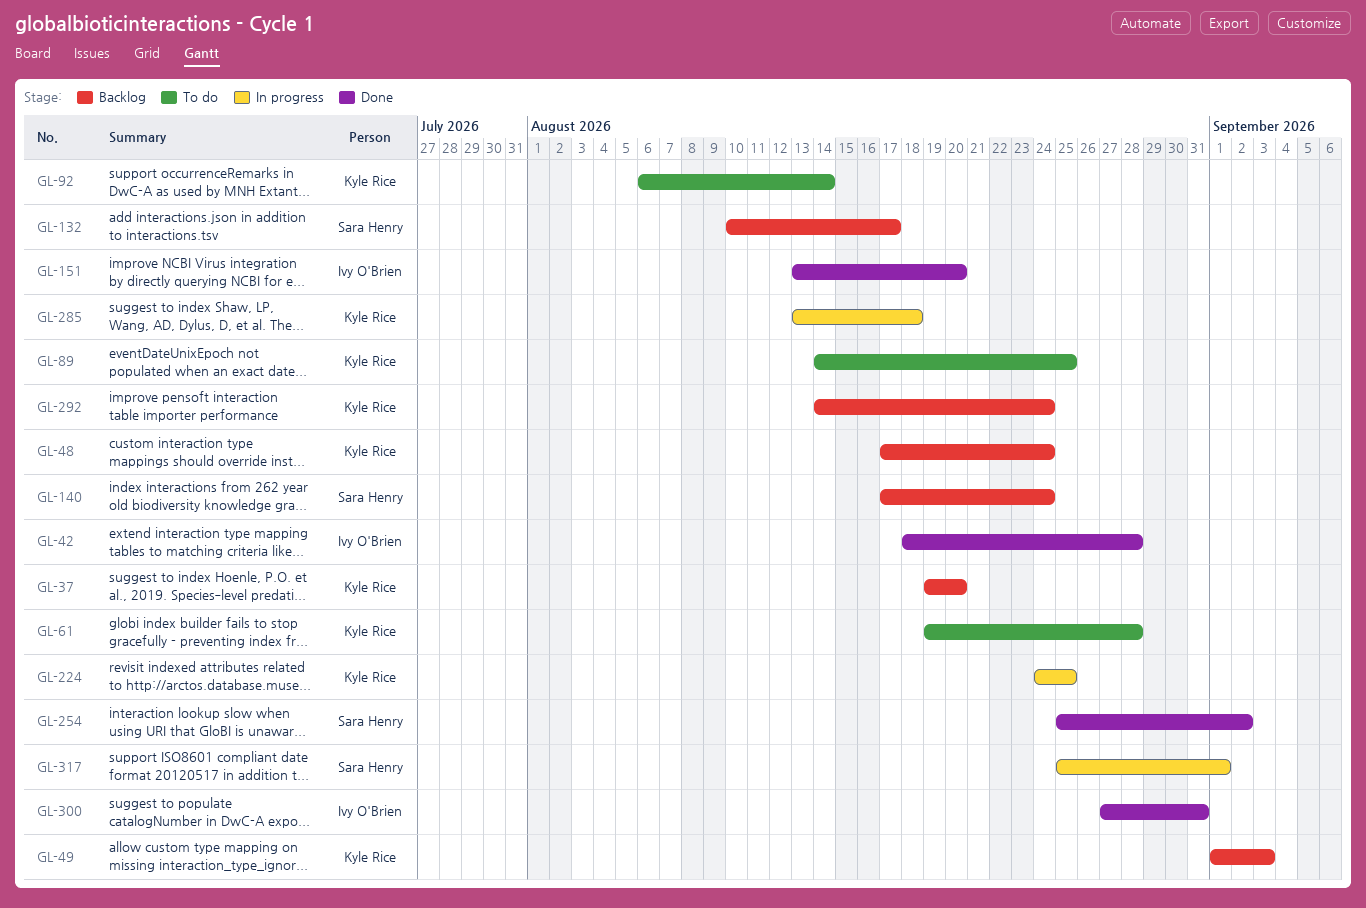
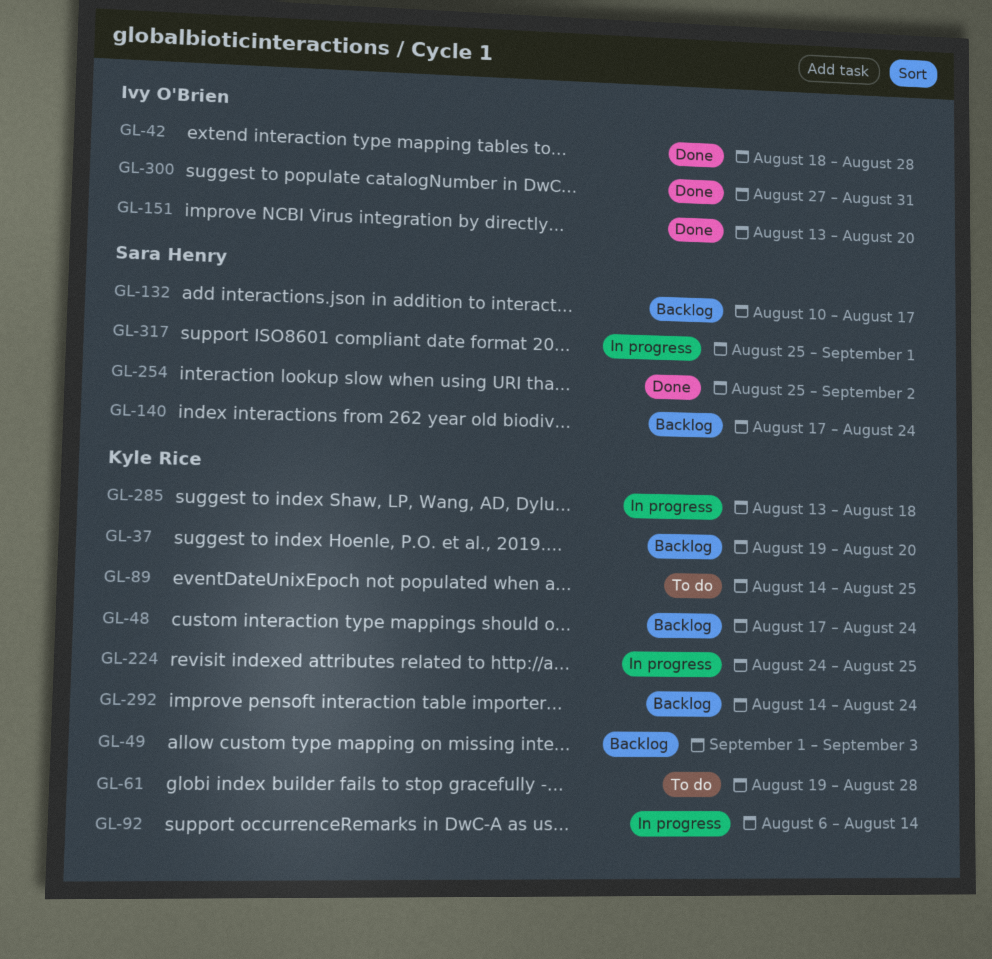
GL-92, status: To do -> In progress

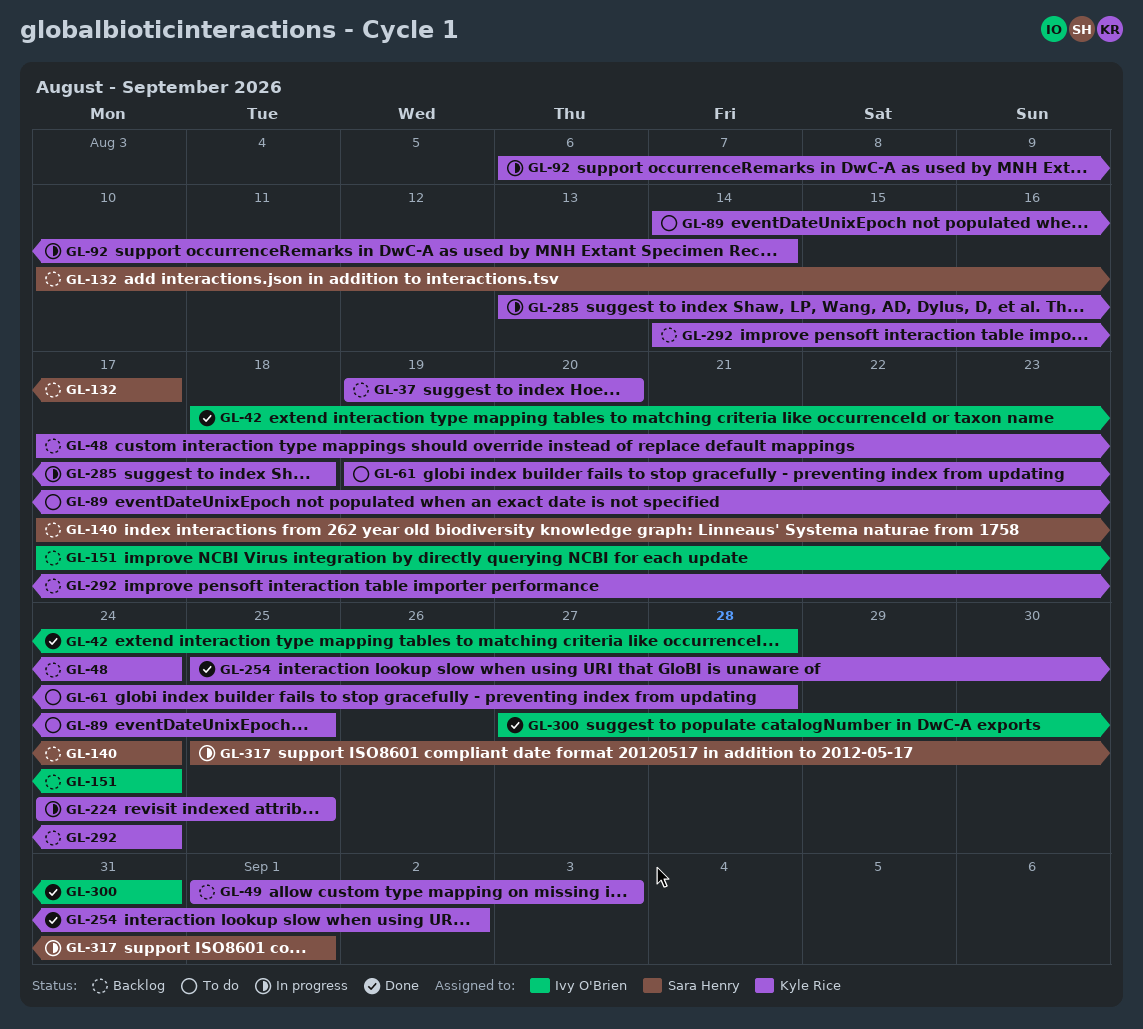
GL-151, status: Done -> Backlog
GL-151, start: Aug 13 -> Aug 17
GL-151, due: Aug 20 -> Aug 24
GL-254, owner: Sara Henry -> Kyle Rice

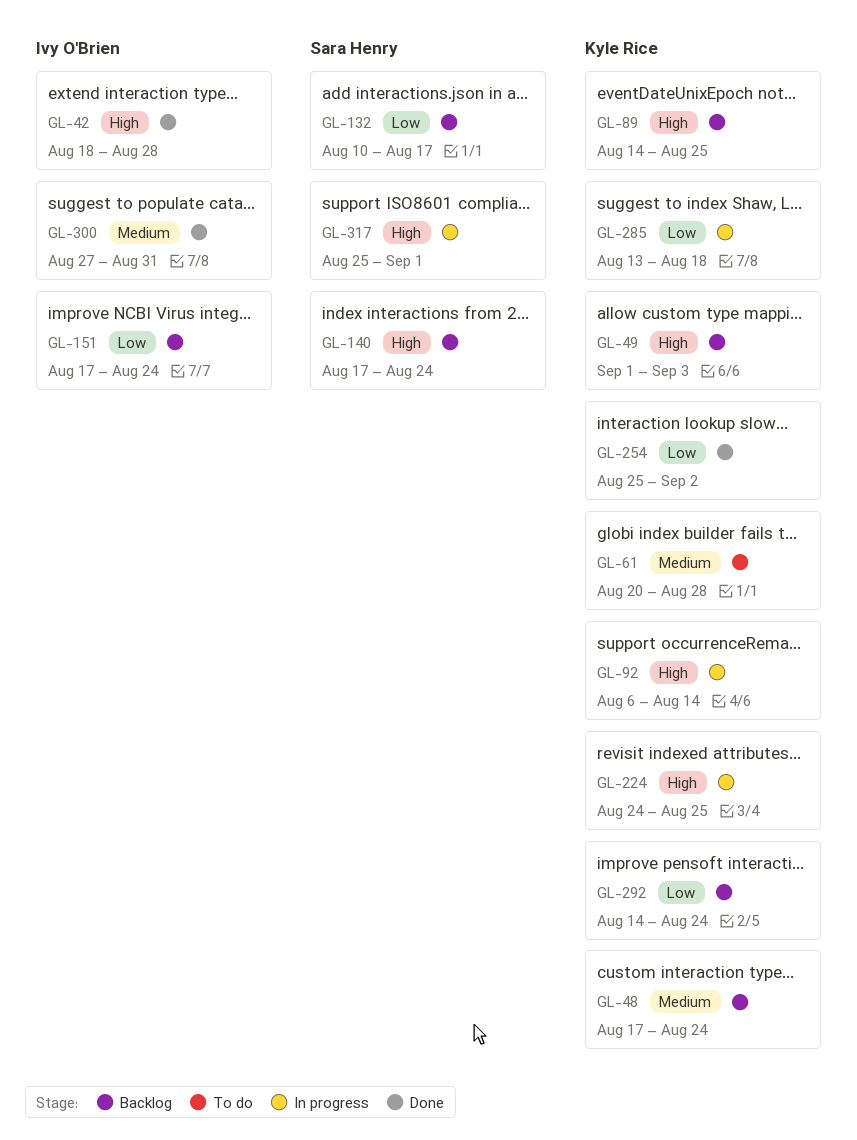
GL-37: present -> none
GL-61, start: Aug 19 -> Aug 20
GL-89, status: To do -> Backlog

